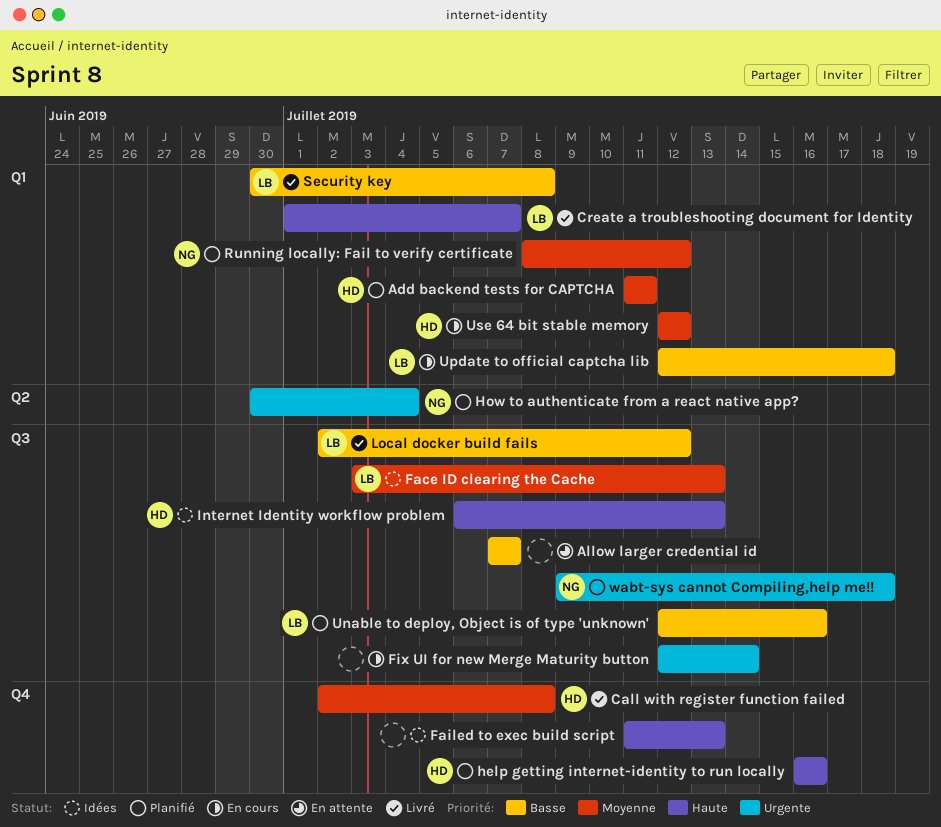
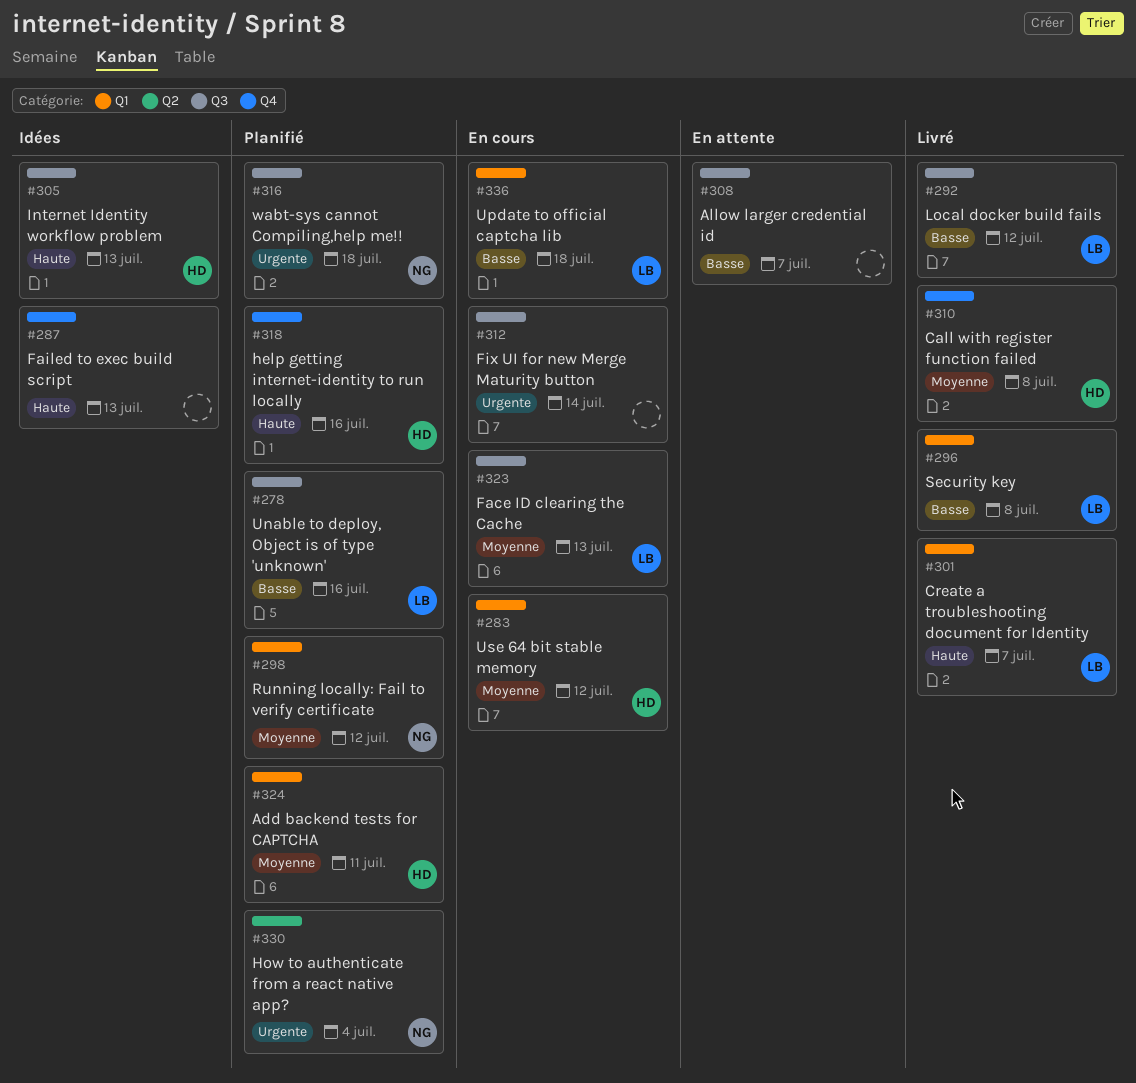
Face ID clearing the Cache, status: Idées -> En cours

